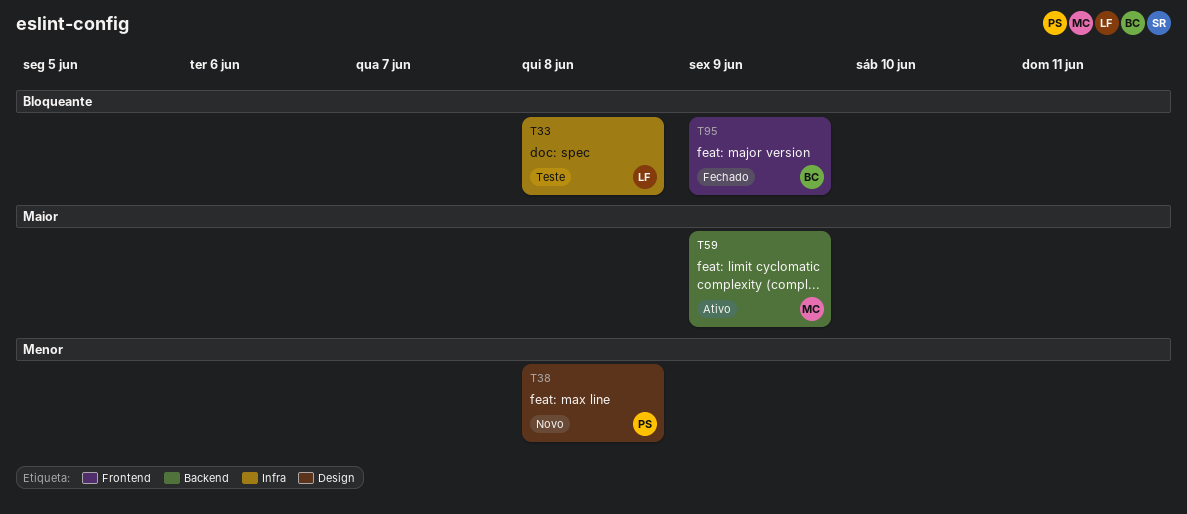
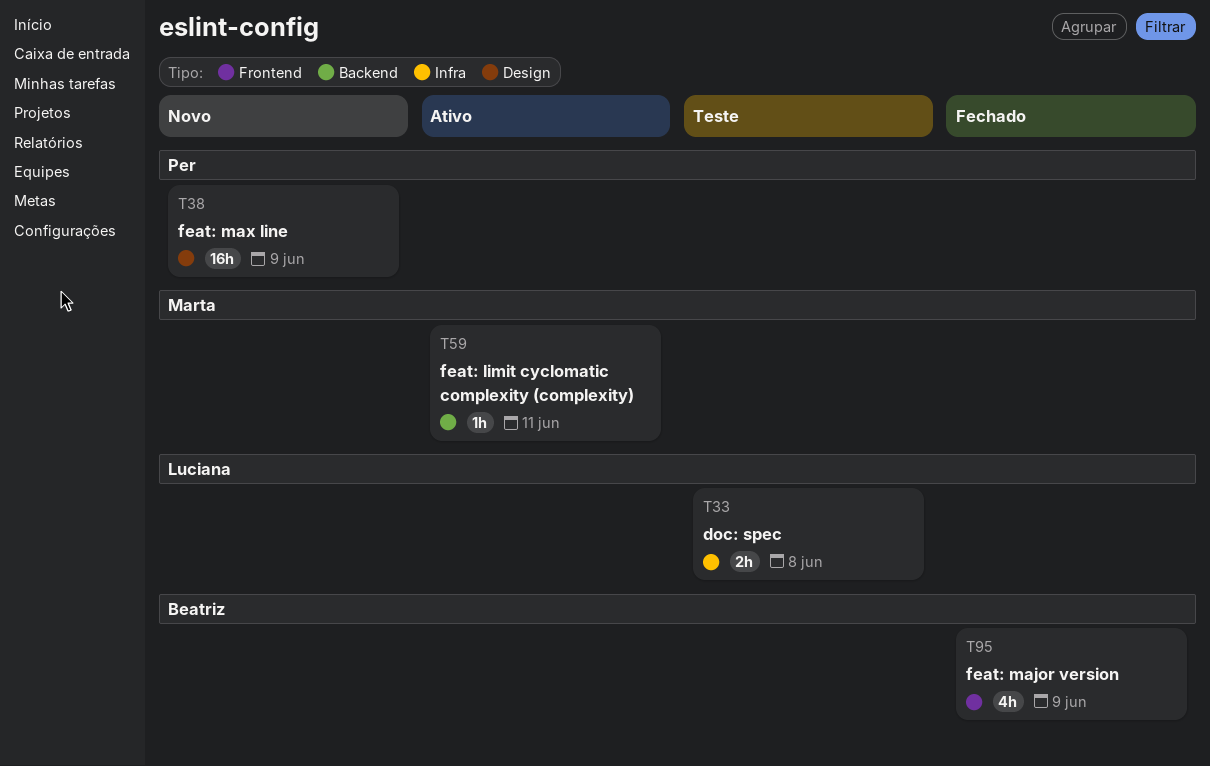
T38, due: Jun 8 -> Jun 9
T59, due: Jun 9 -> Jun 11

